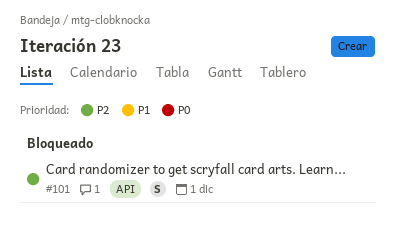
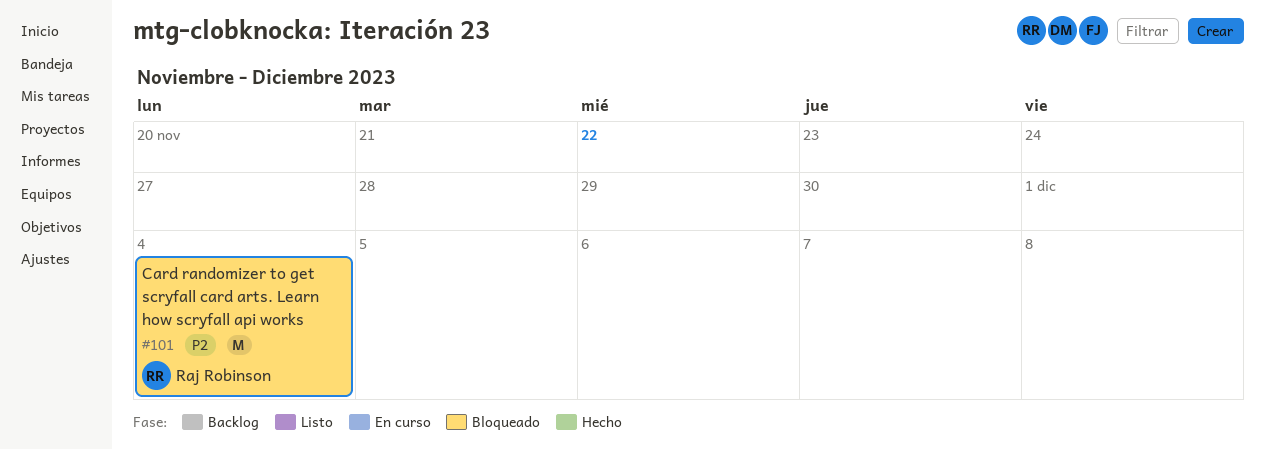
#101, estimate: S -> M
#101, due: Dec 1 -> Dec 4

